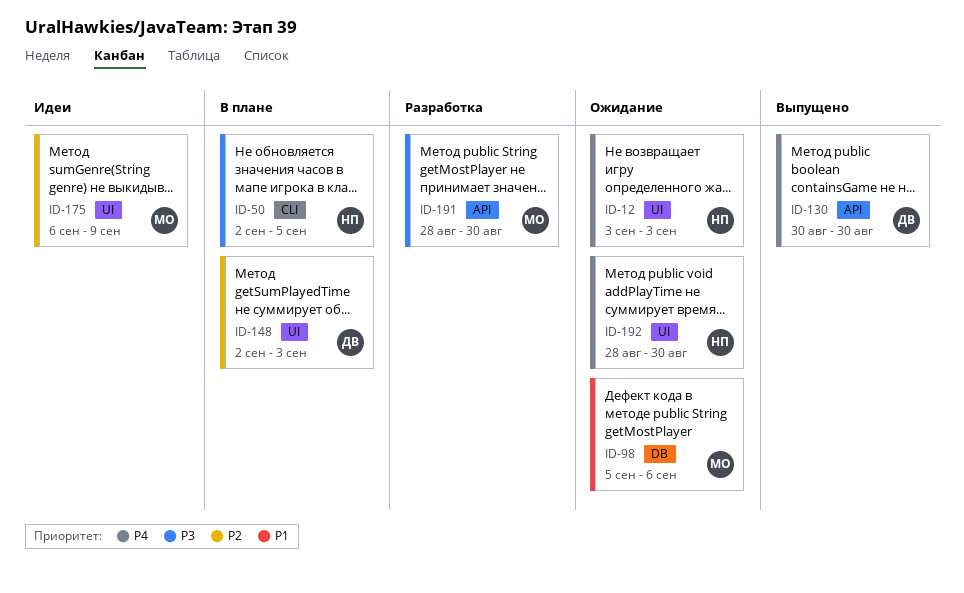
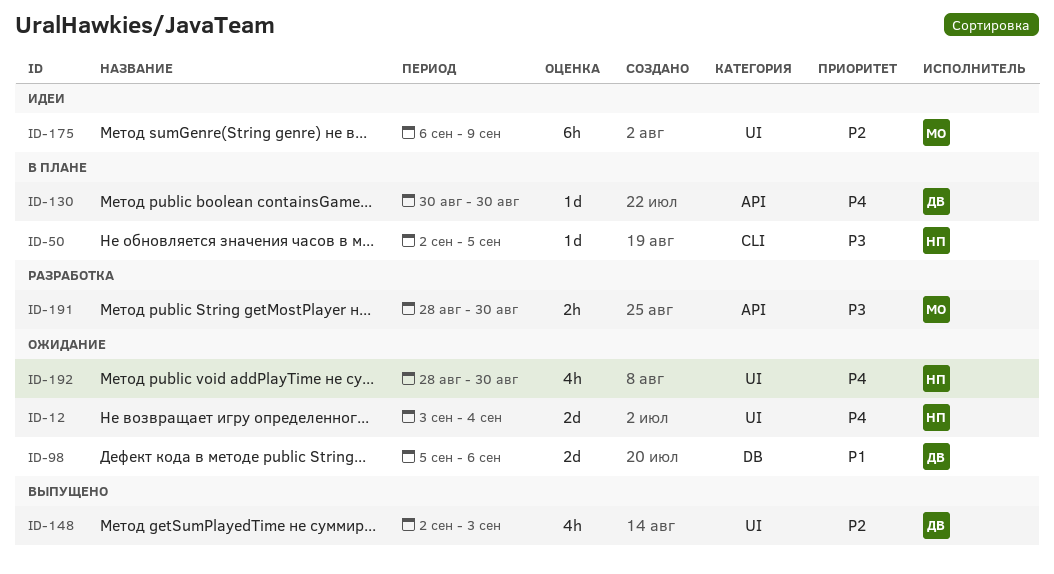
ID-12, due: Sep 3 -> Sep 4
ID-98, owner: МО -> ДВ
ID-130, status: Выпущено -> В плане
ID-148, status: В плане -> Выпущено

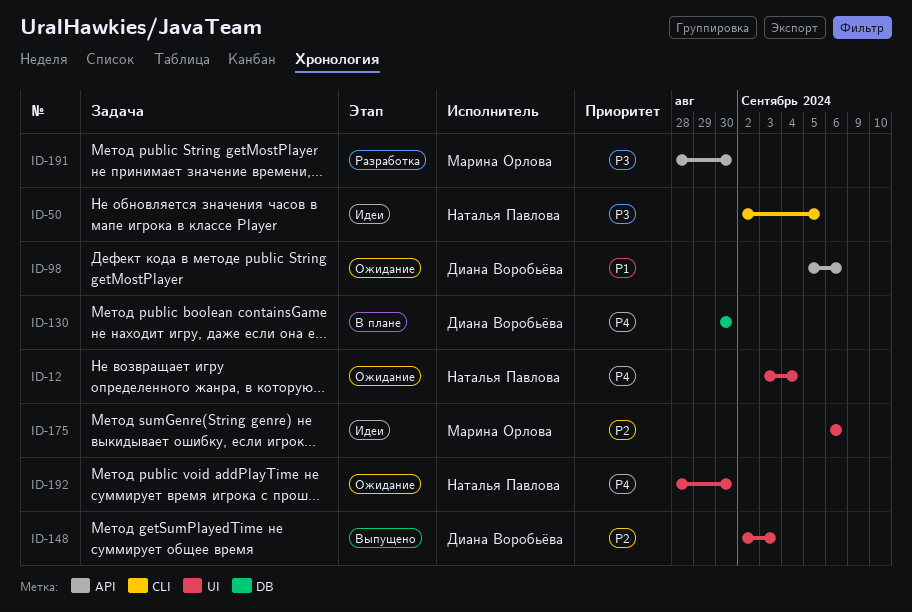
ID-50, status: В плане -> Идеи
ID-98, label: DB -> API
ID-130, label: API -> DB
ID-175, due: Sep 9 -> Sep 6

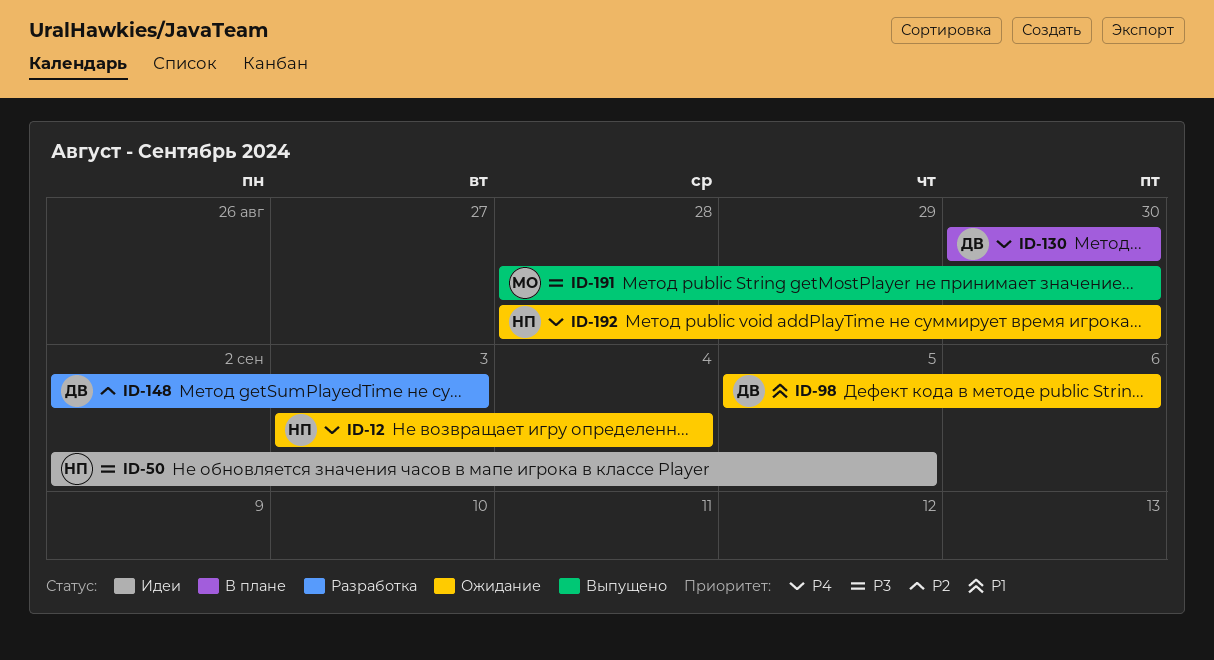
ID-148, status: Выпущено -> Разработка
ID-175: present -> none
ID-191, status: Разработка -> Выпущено

